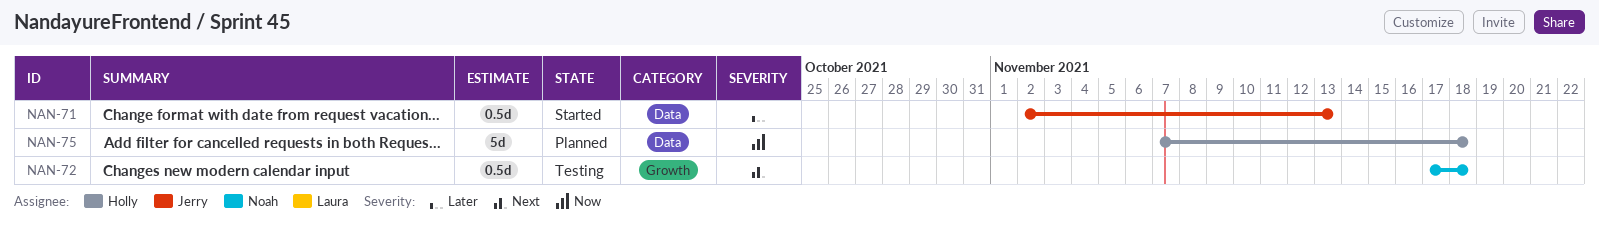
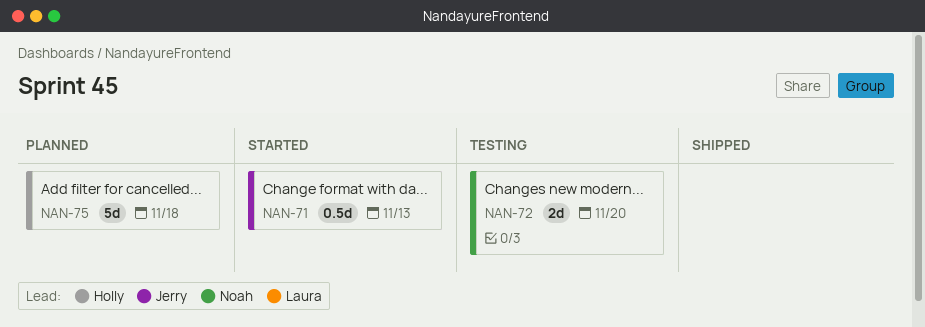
NAN-72, estimate: 0.5d -> 2d
NAN-72, due: Nov 18 -> Nov 20

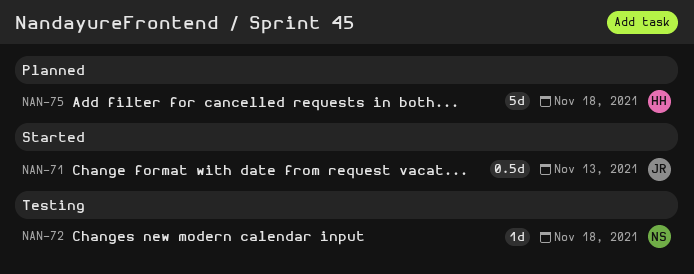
NAN-72, estimate: 2d -> 1d
NAN-72, due: Nov 20 -> Nov 18

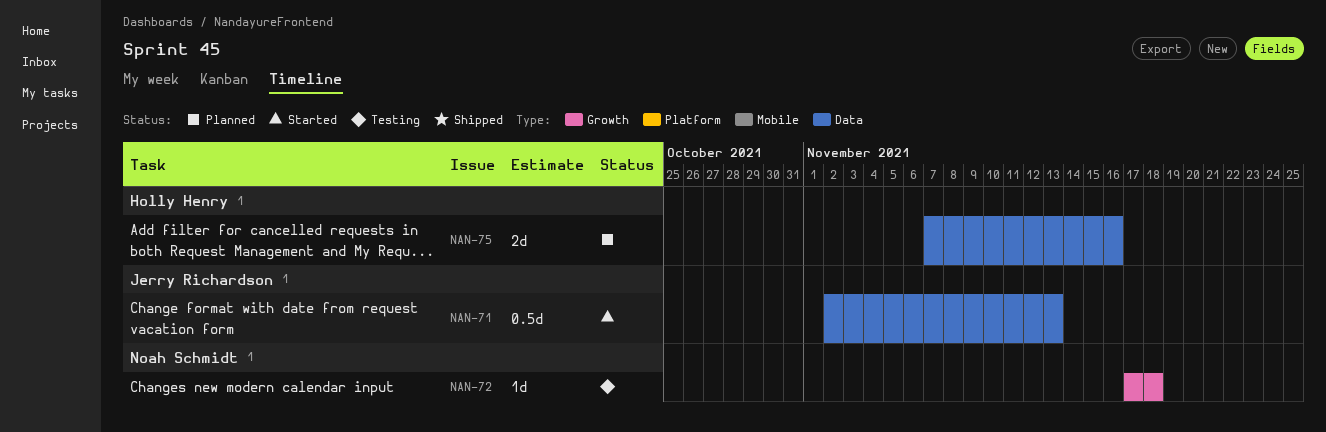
NAN-75, estimate: 5d -> 2d
NAN-75, due: Nov 18 -> Nov 16

